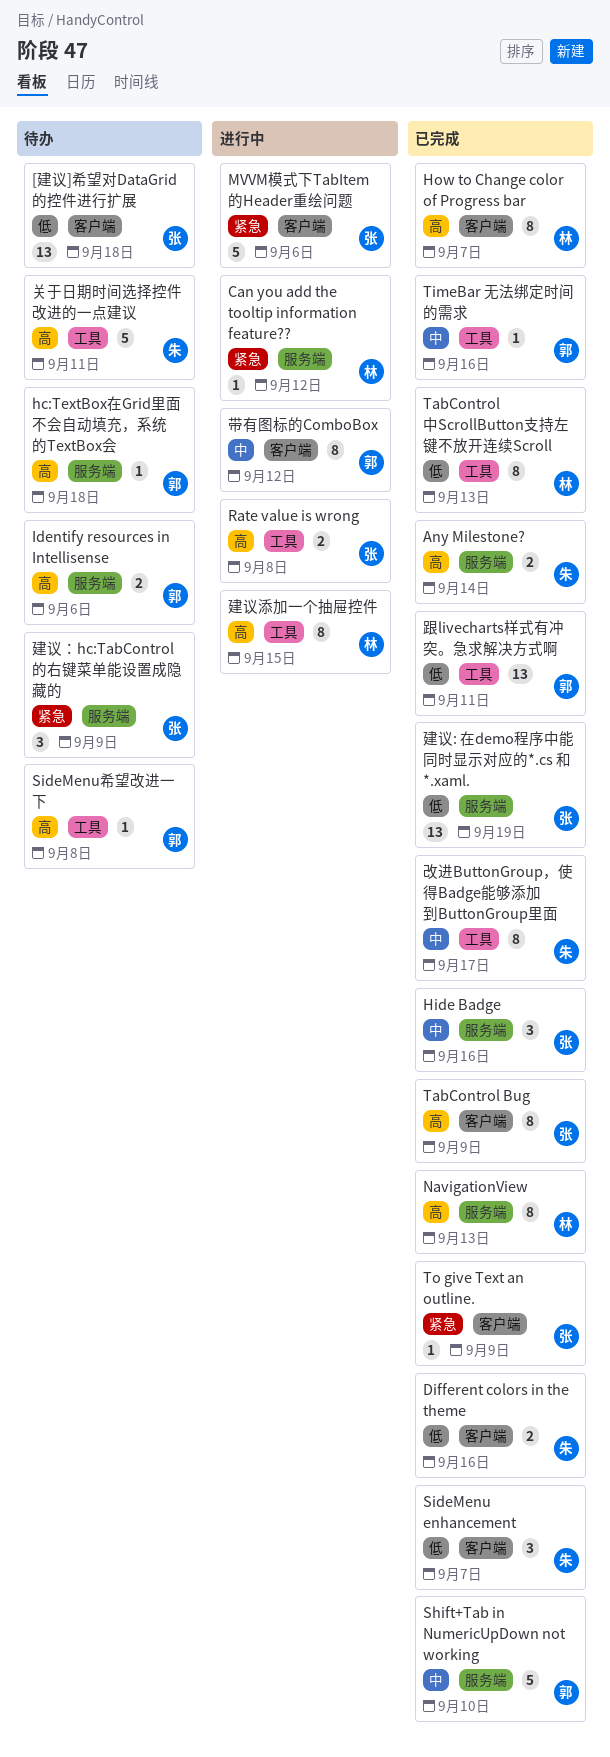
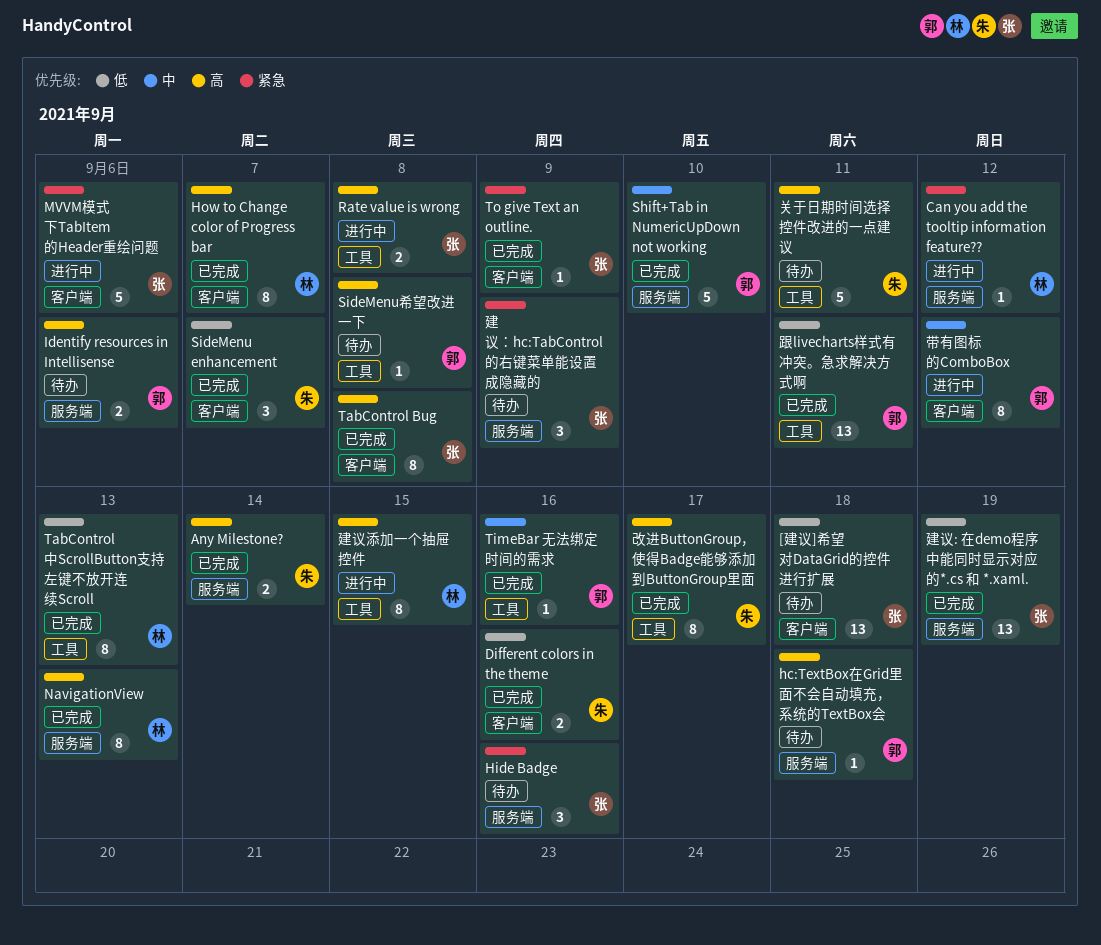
Hide Badge, status: 已完成 -> 待办
Hide Badge, priority: 中 -> 紧急
TabControl Bug, due: Sep 9 -> Sep 8
改进ButtonGroup，使得Badge能够添加到ButtonGroup里面, priority: 中 -> 高

